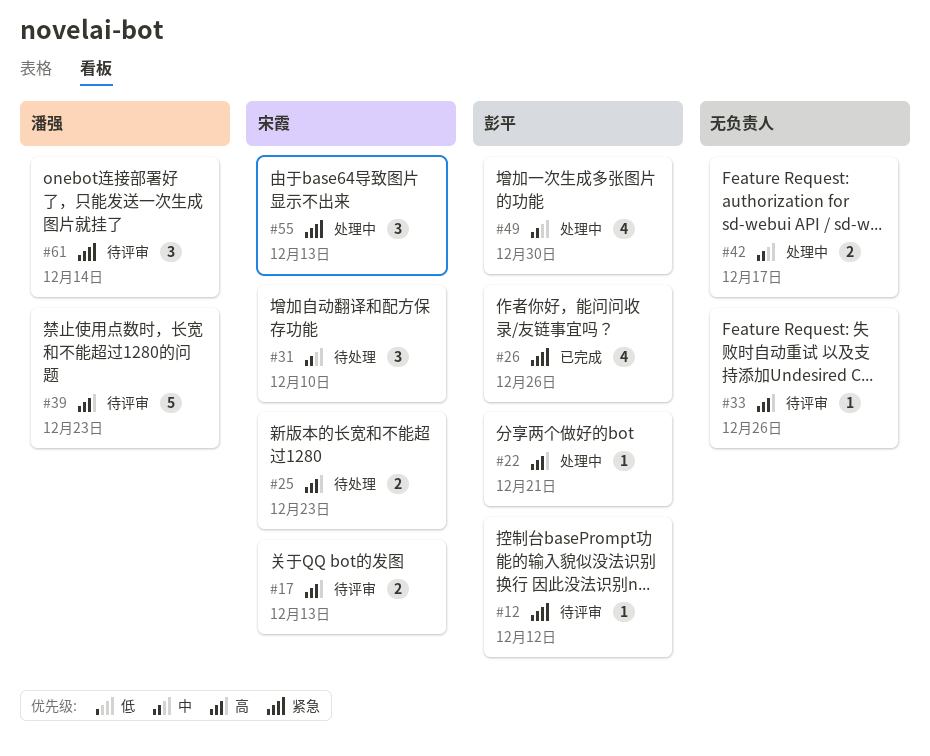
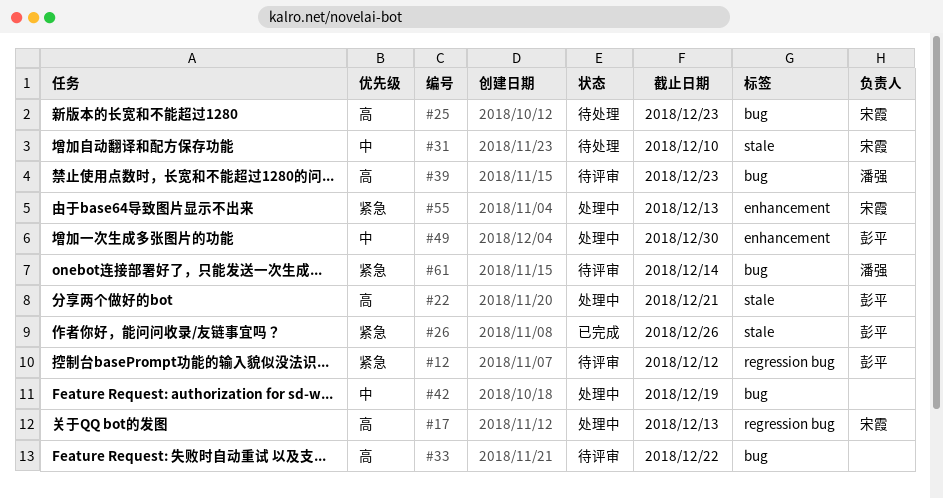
#17, status: 待评审 -> 处理中
#33, due: Dec 26 -> Dec 22
#42, due: Dec 17 -> Dec 19

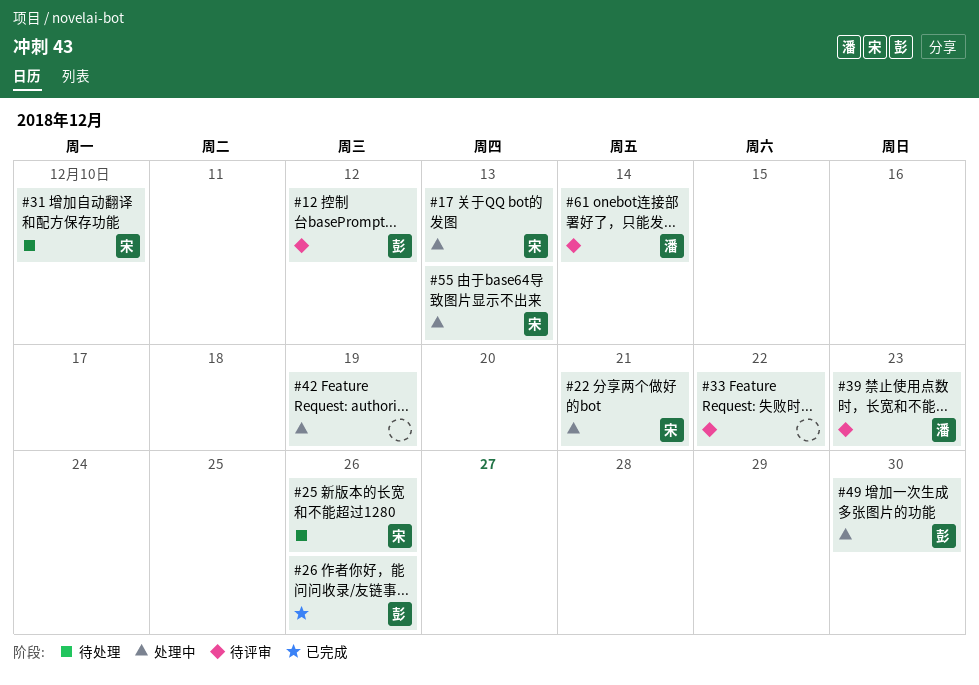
#22, owner: 彭平 -> 宋霞
#25, due: Dec 23 -> Dec 26

